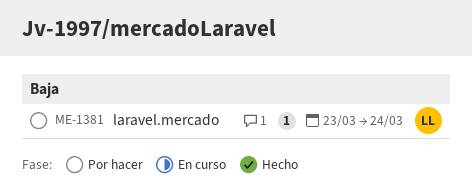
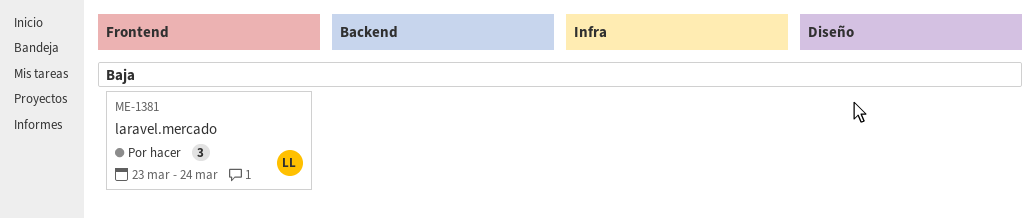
ME-1381, estimate: 1 -> 3

